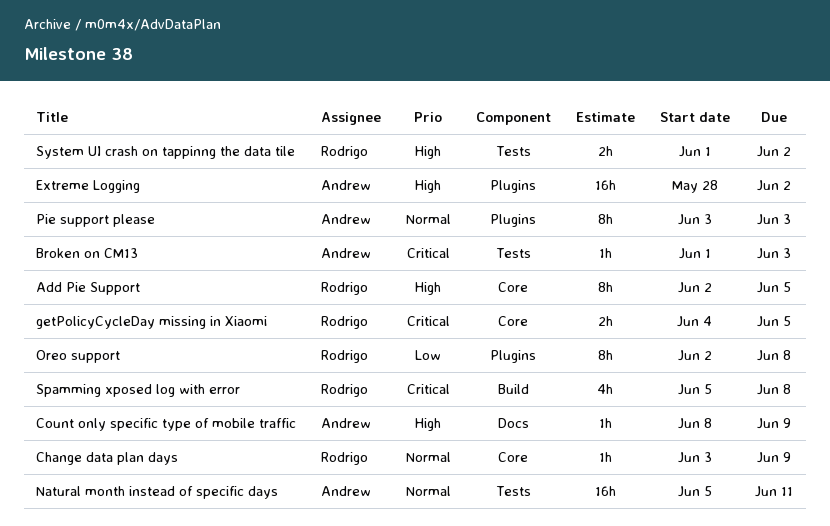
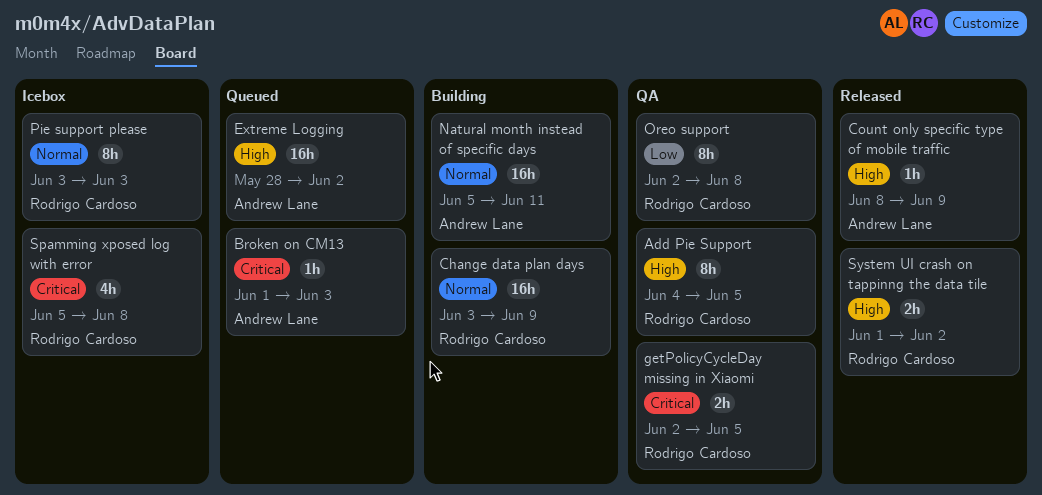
Add Pie Support, start: Jun 2 -> Jun 4
Change data plan days, estimate: 1h -> 16h
getPolicyCycleDay missing in Xiaomi, start: Jun 4 -> Jun 2
Pie support please, owner: Andrew Lane -> Rodrigo Cardoso

